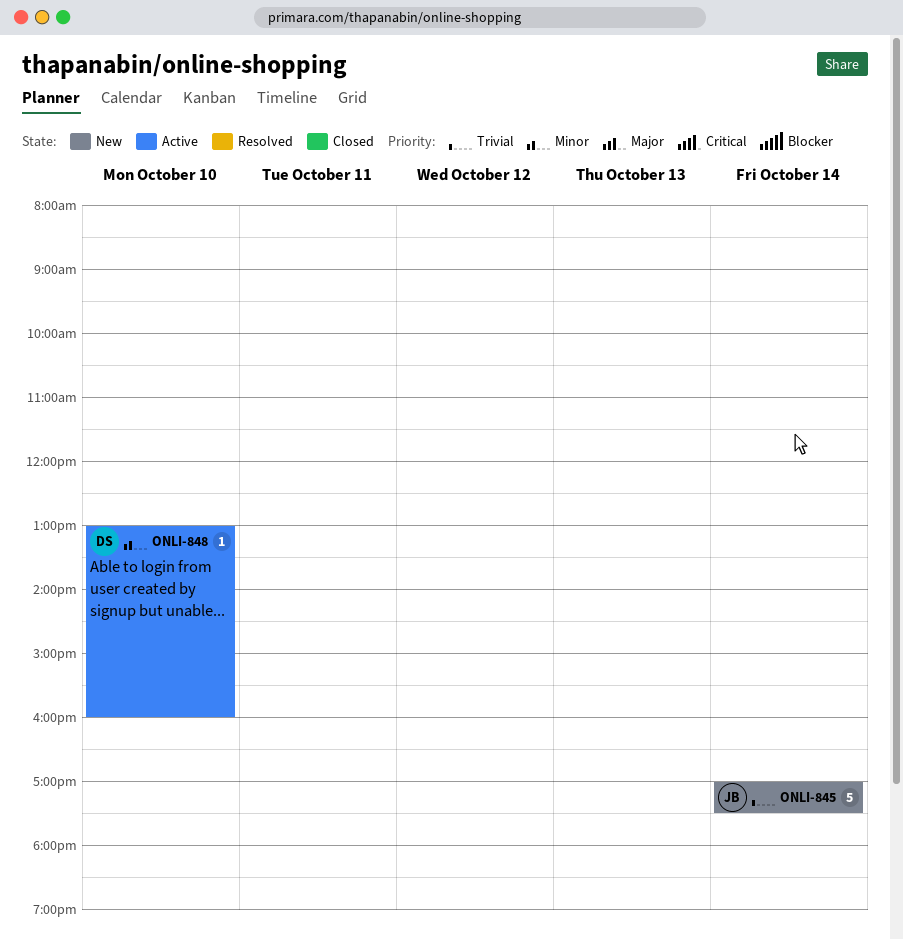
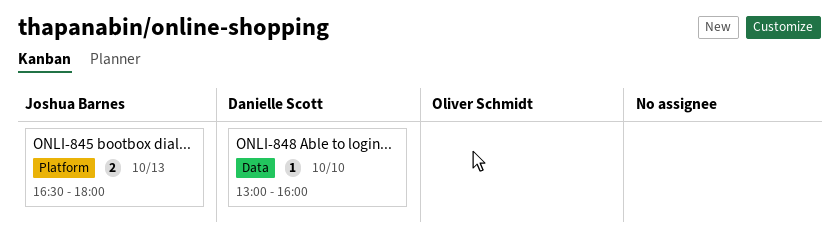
ONLI-845, estimate: 5 -> 2
ONLI-845, day: Oct 14 -> Oct 13
ONLI-845, begins: 17:00 -> 16:30
ONLI-845, ends: 17:30 -> 18:00

